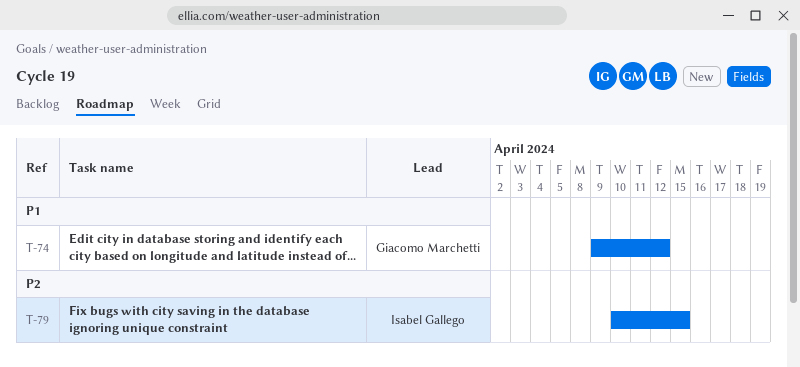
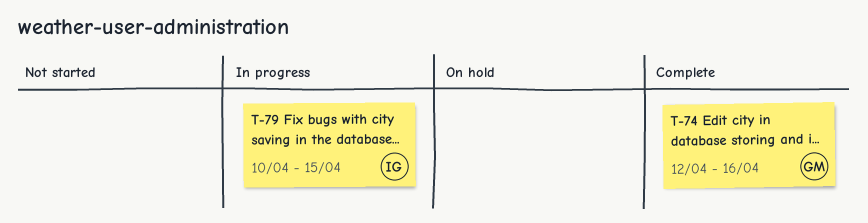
T-74, start: Apr 9 -> Apr 12
T-74, due: Apr 12 -> Apr 16

